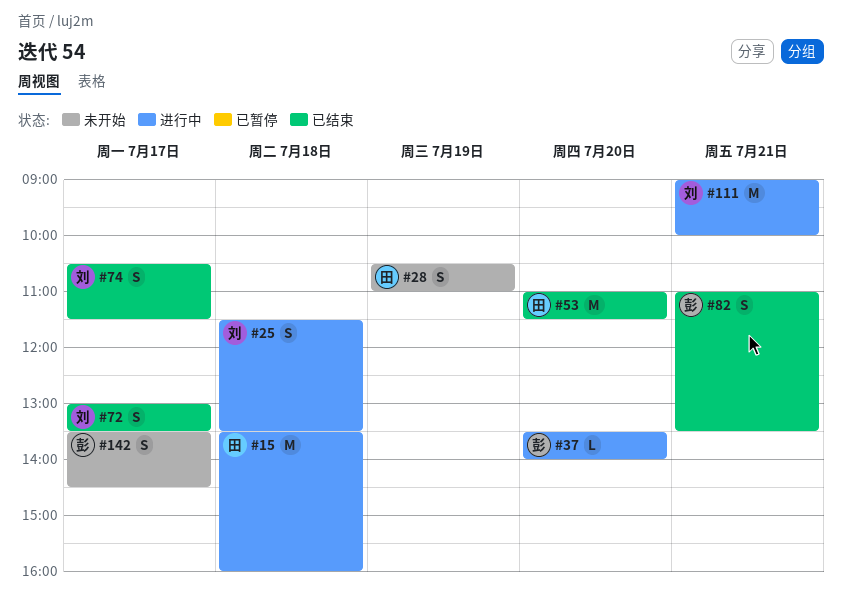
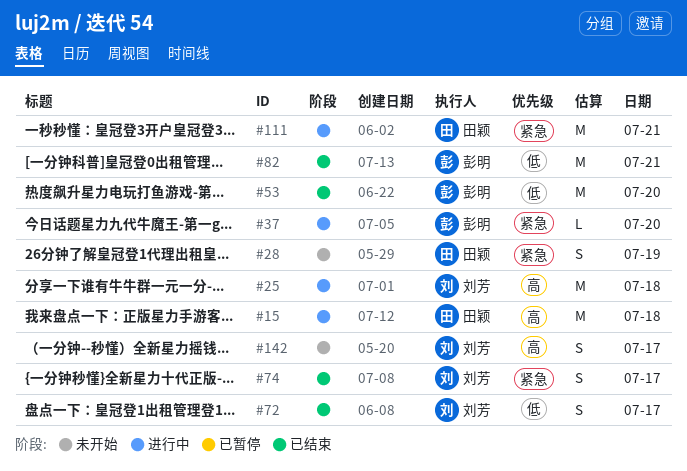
#25, estimate: S -> M
#53, owner: 田颖 -> 彭明
#82, estimate: S -> M
#111, owner: 刘芳 -> 田颖
#142, owner: 彭明 -> 刘芳

